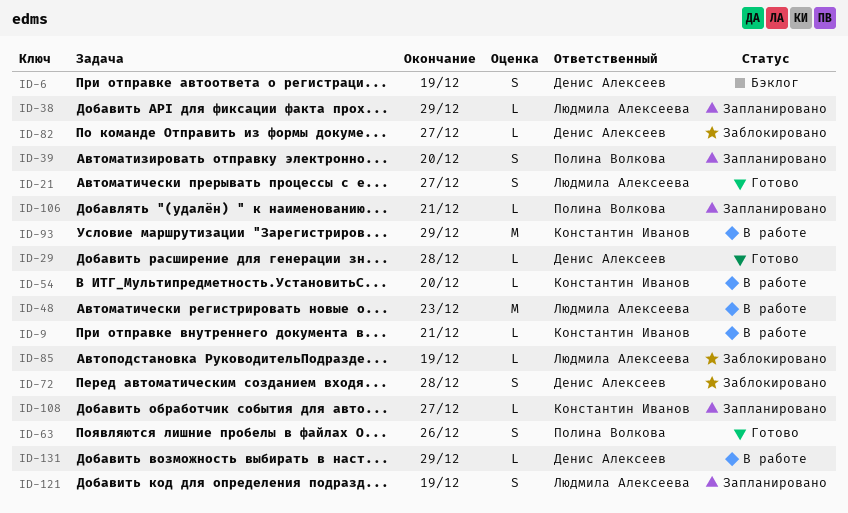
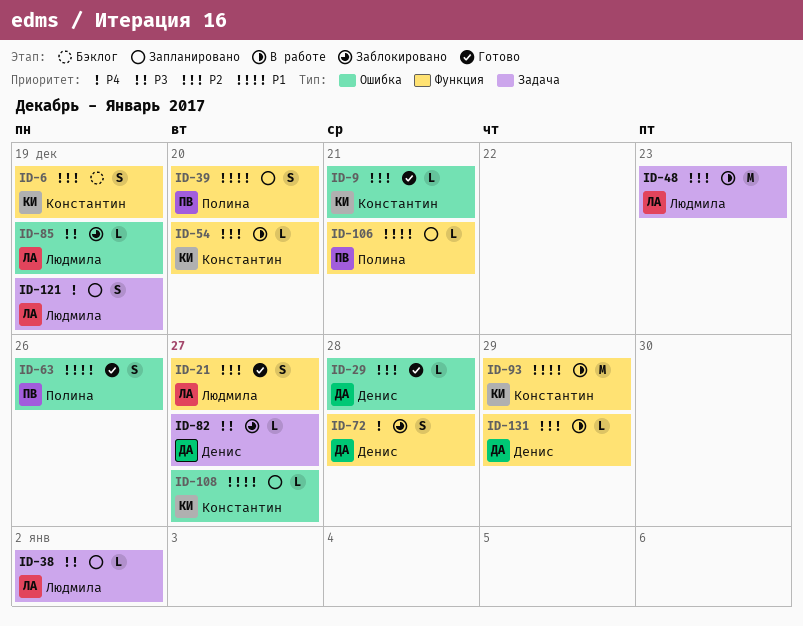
ID-6, owner: Денис Алексеев -> Константин Иванов
ID-9, status: В работе -> Готово
ID-38, due: Dec 29 -> Jan 2

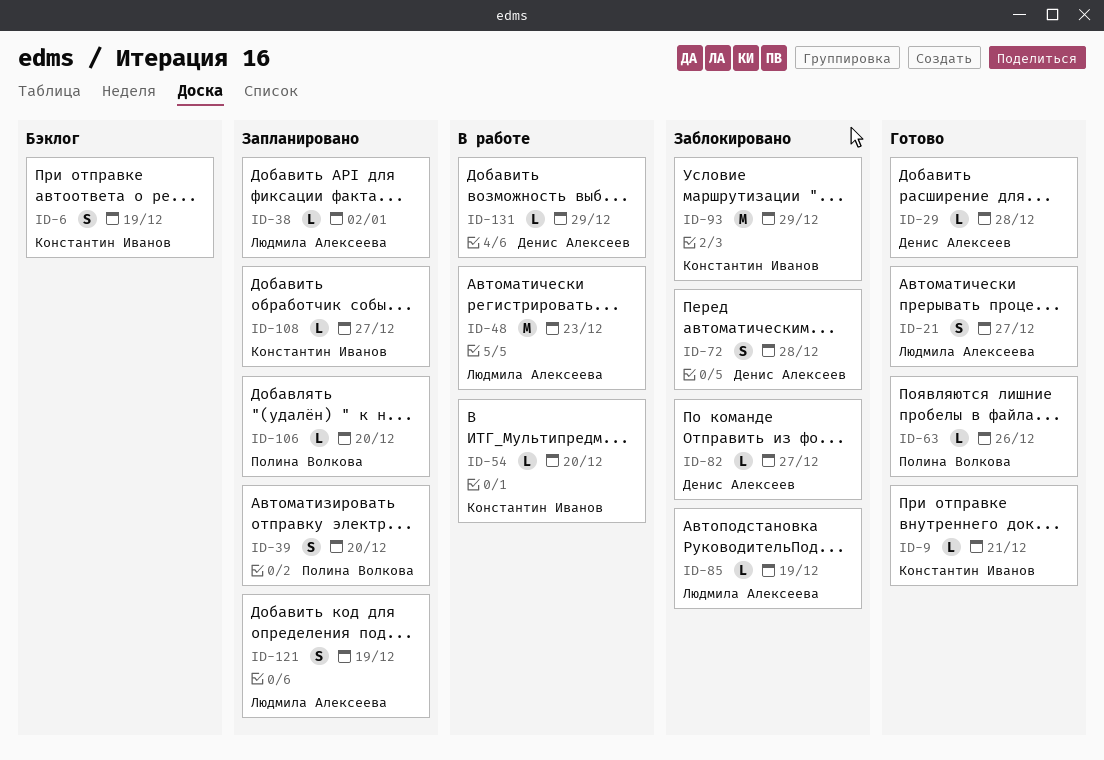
ID-63, estimate: S -> L
ID-93, status: В работе -> Заблокировано
ID-106, due: Dec 21 -> Dec 20

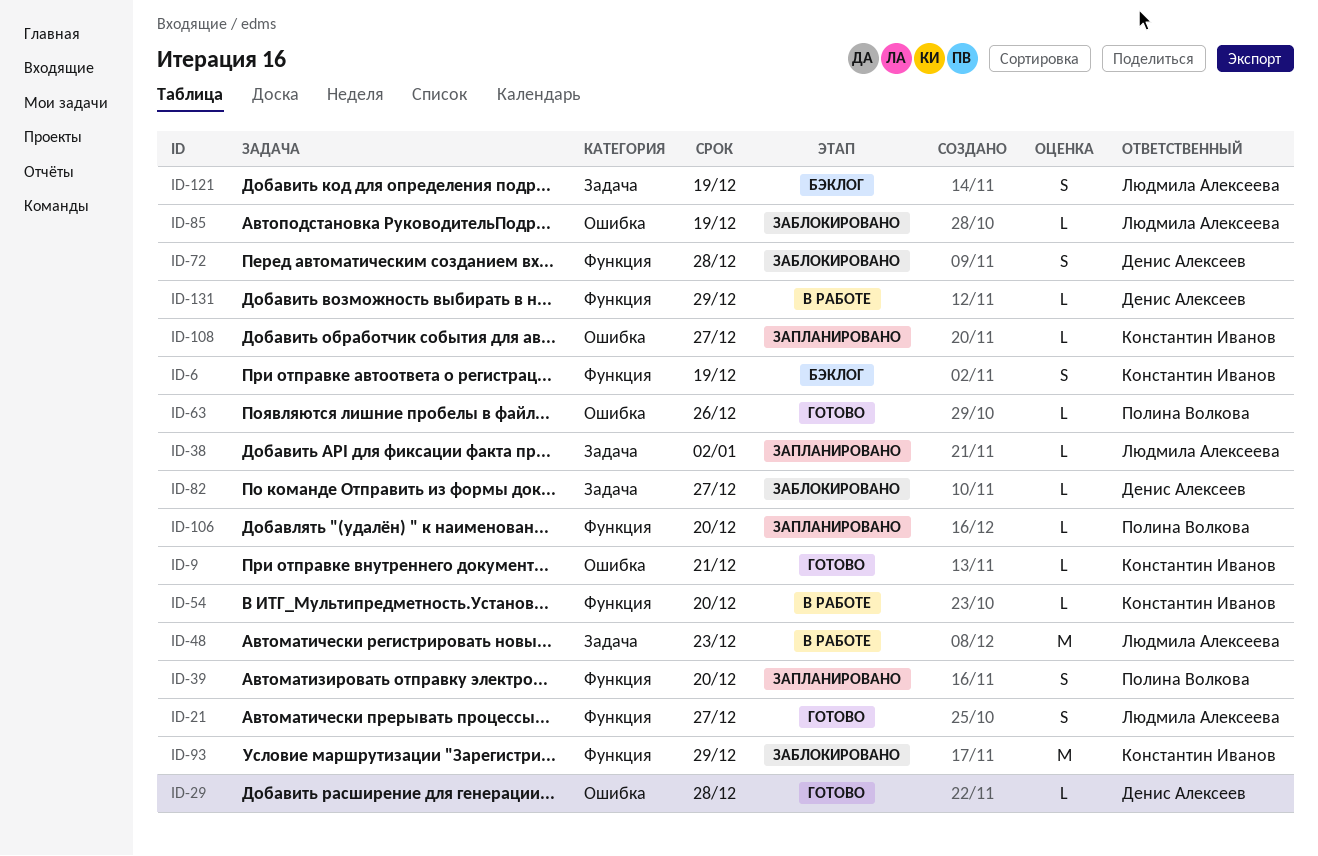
ID-121, status: Запланировано -> Бэклог

